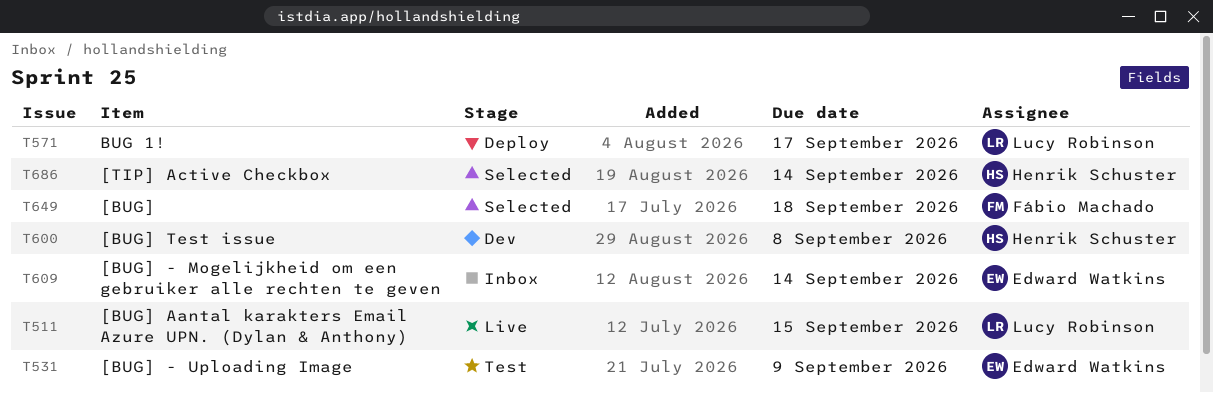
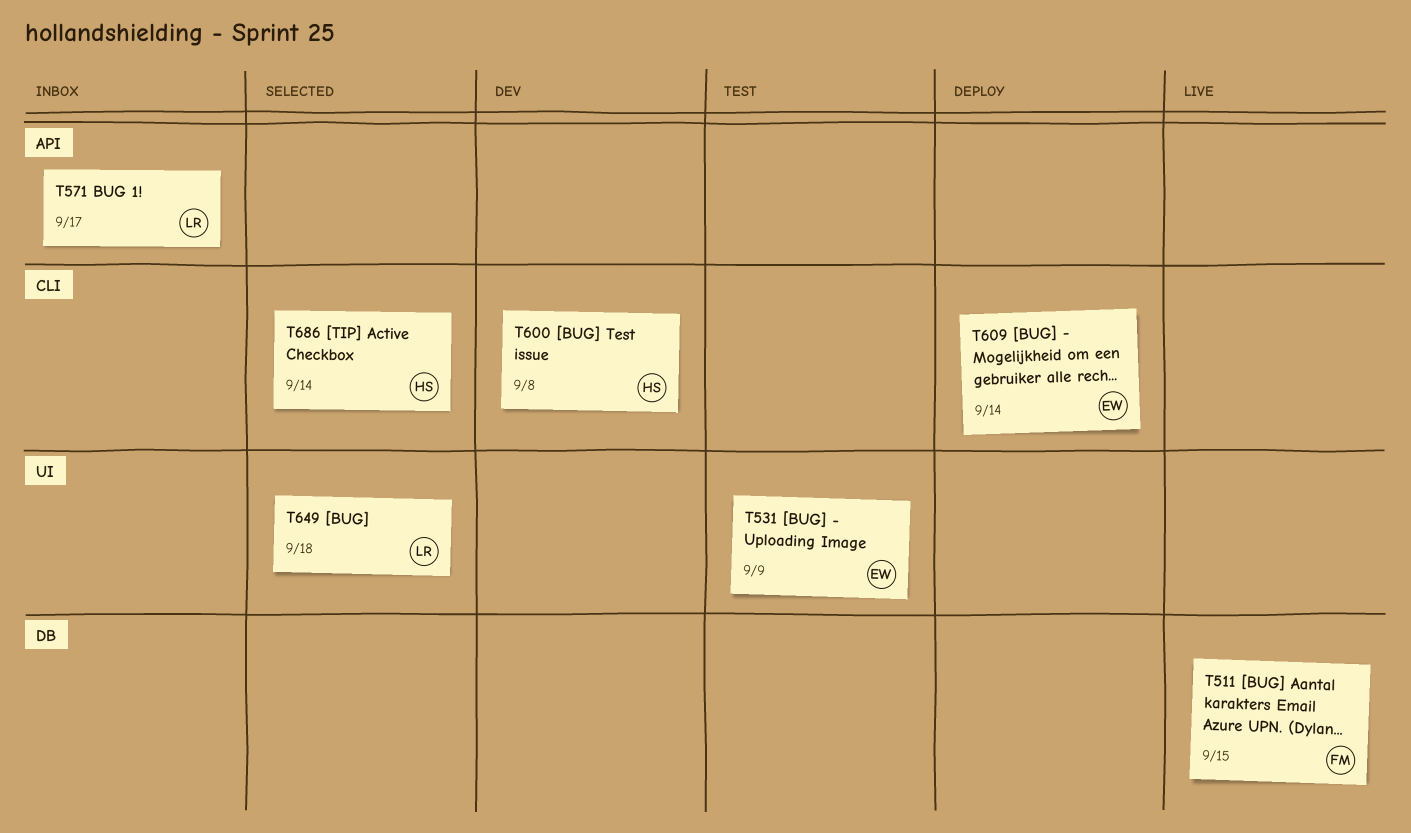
T511, owner: Lucy Robinson -> Fábio Machado
T571, status: Deploy -> Inbox
T609, status: Inbox -> Deploy
T649, owner: Fábio Machado -> Lucy Robinson

